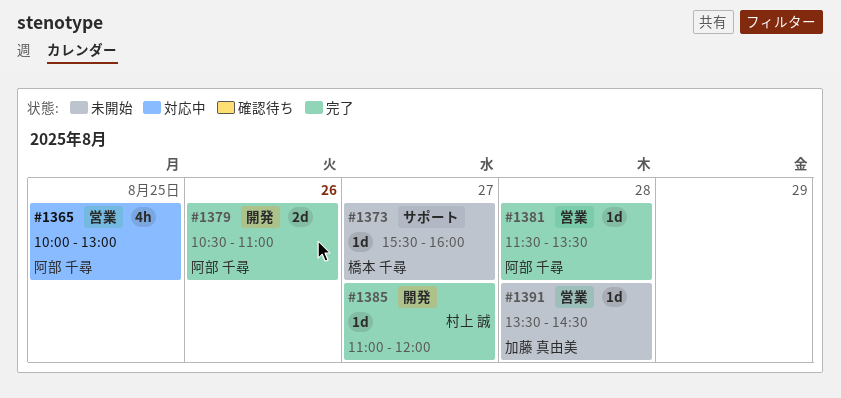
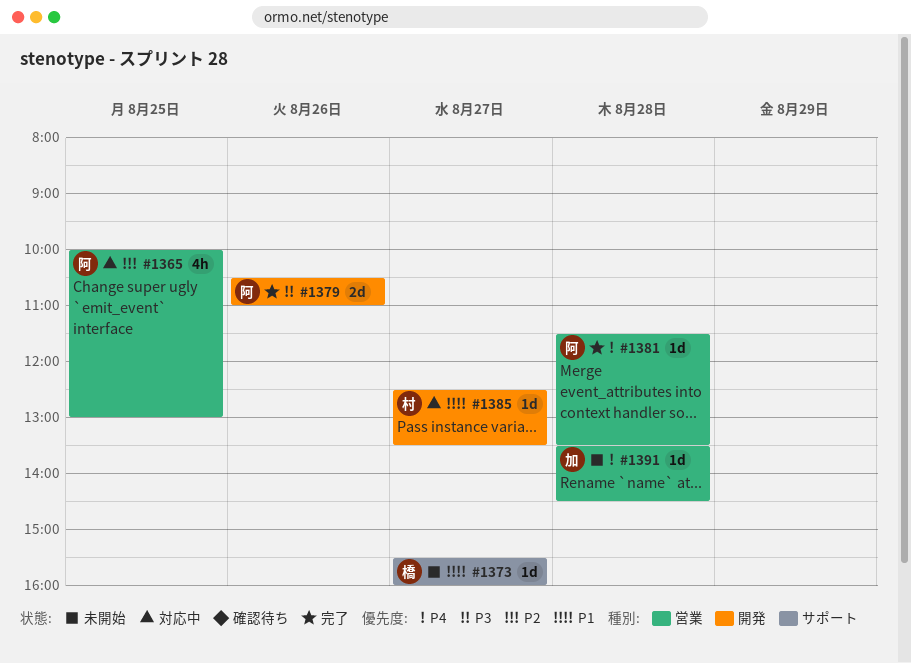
#1385, status: 完了 -> 対応中
#1385, begins: 11:00 -> 12:30
#1385, ends: 12:00 -> 13:30

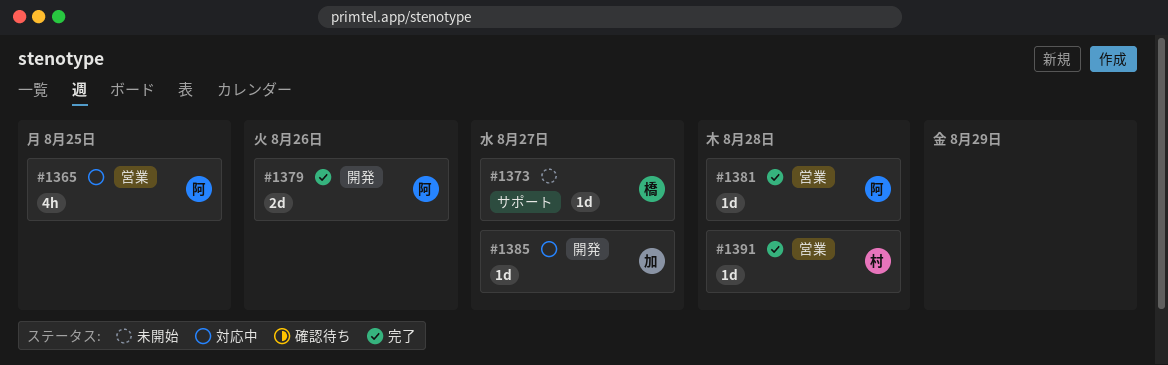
#1385, owner: 村 -> 加
#1391, status: 未開始 -> 完了
#1391, owner: 加 -> 村

